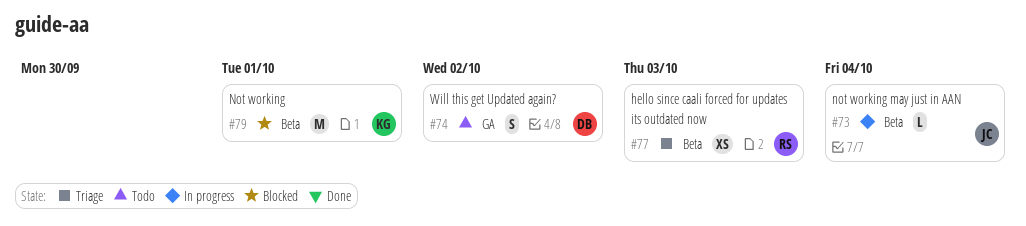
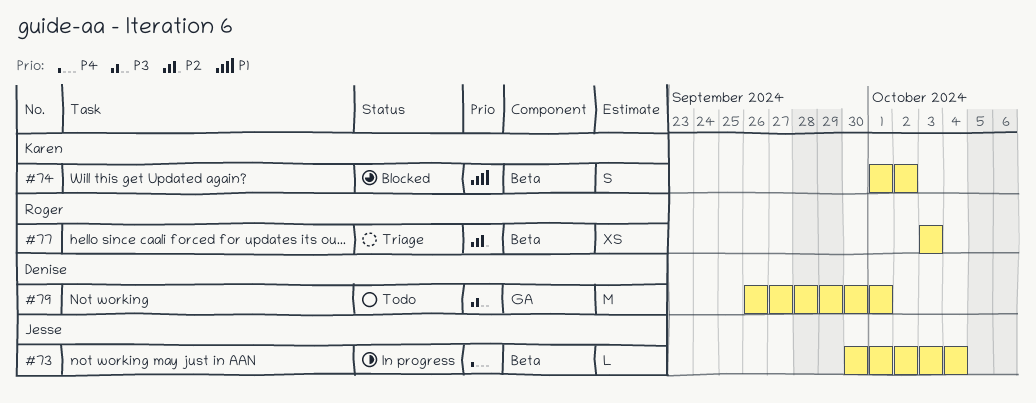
#74, status: Todo -> Blocked
#74, owner: Denise -> Karen
#74, label: GA -> Beta
#79, status: Blocked -> Todo
#79, owner: Karen -> Denise
#79, label: Beta -> GA

